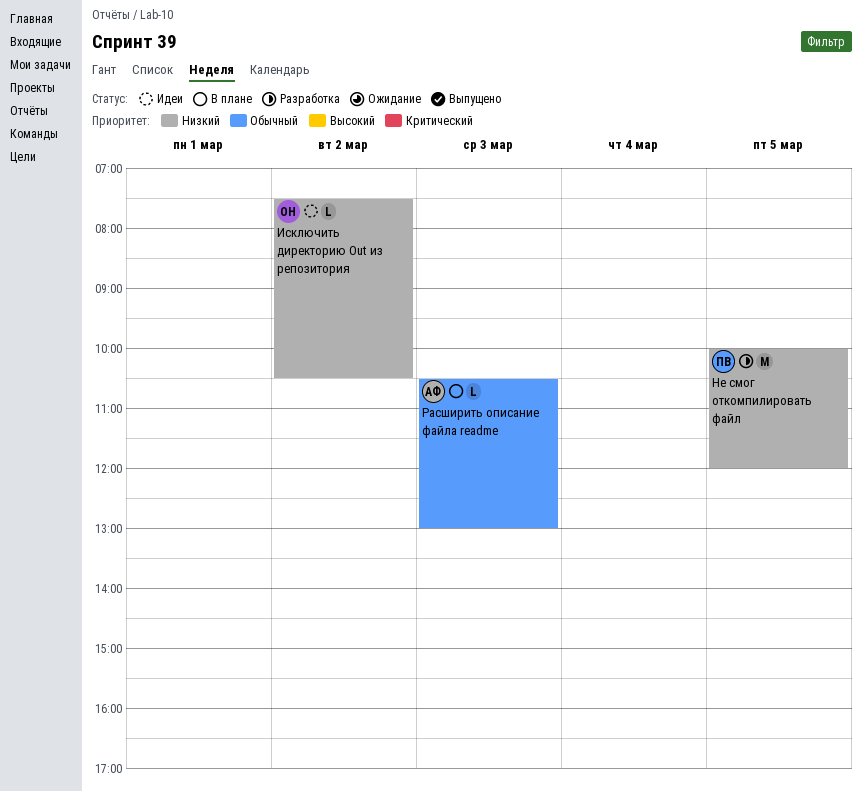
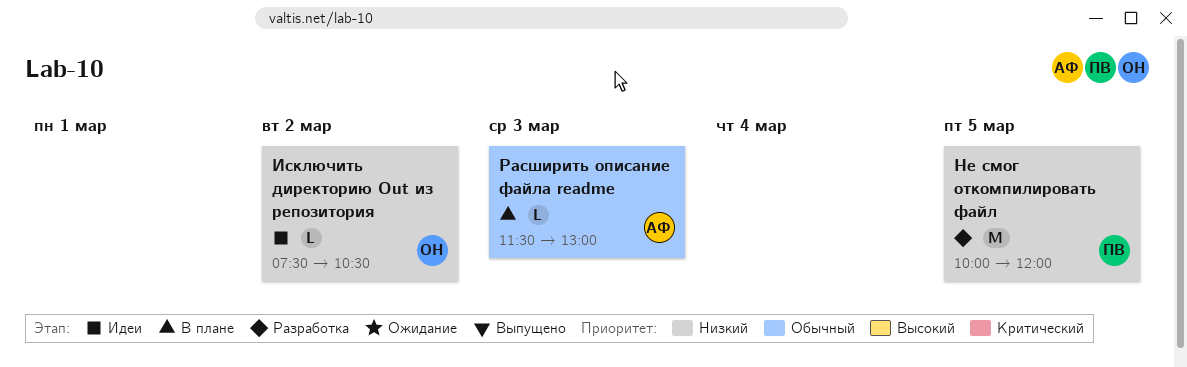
Расширить описание файла readme, begins: 10:30 -> 11:30

